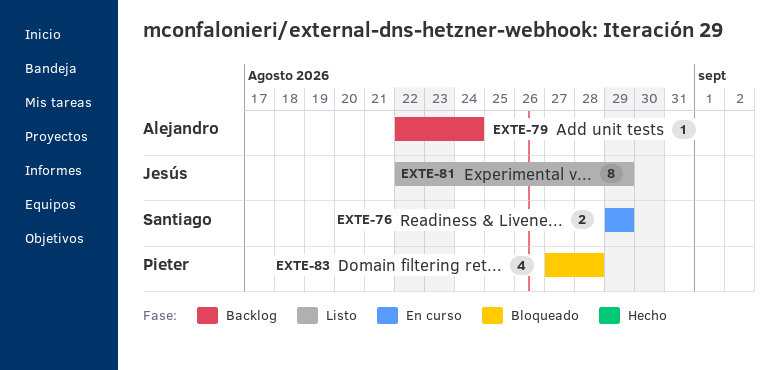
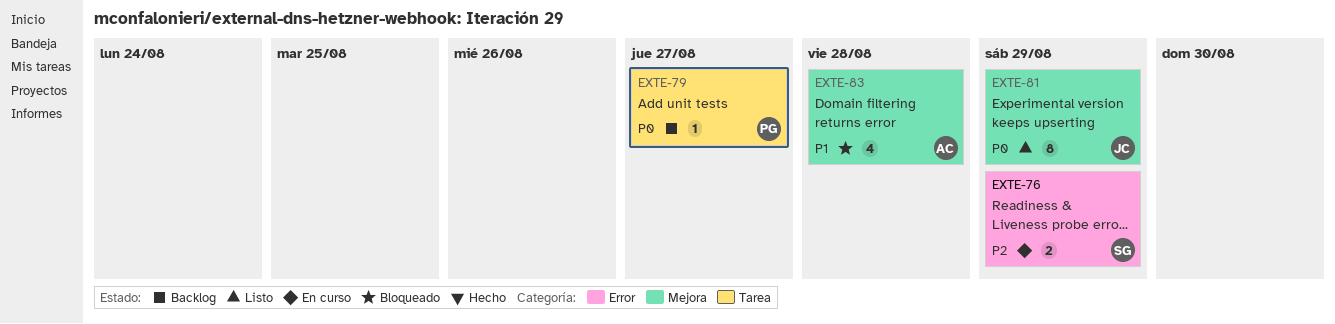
EXTE-79, owner: Alejandro -> Pieter
EXTE-79, due: Aug 24 -> Aug 27
EXTE-83, owner: Pieter -> Alejandro

